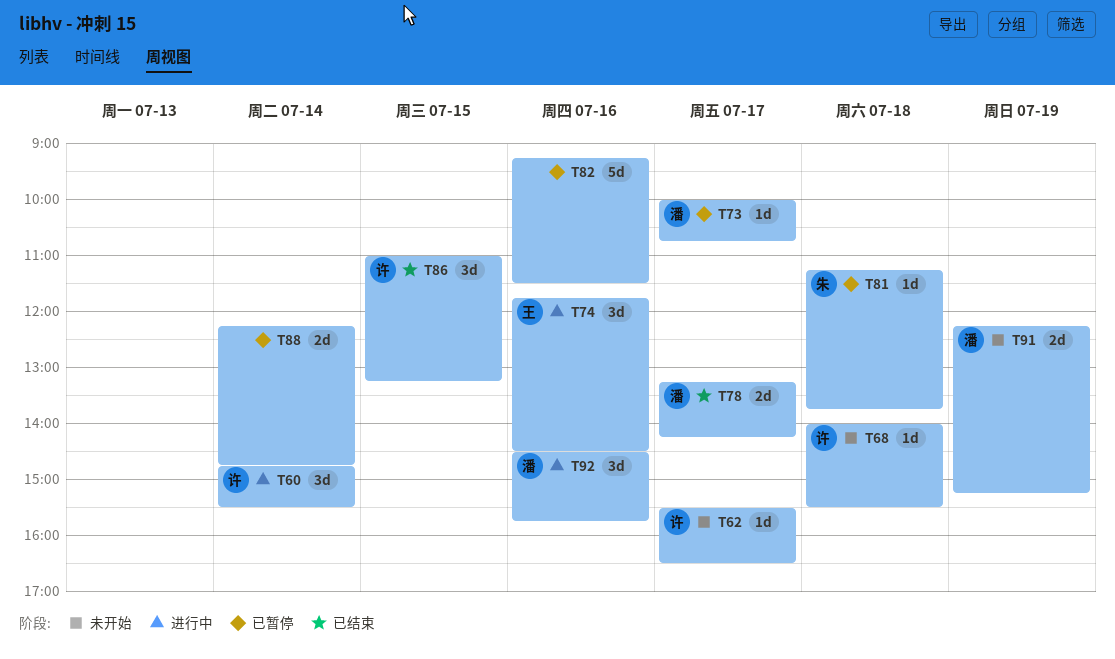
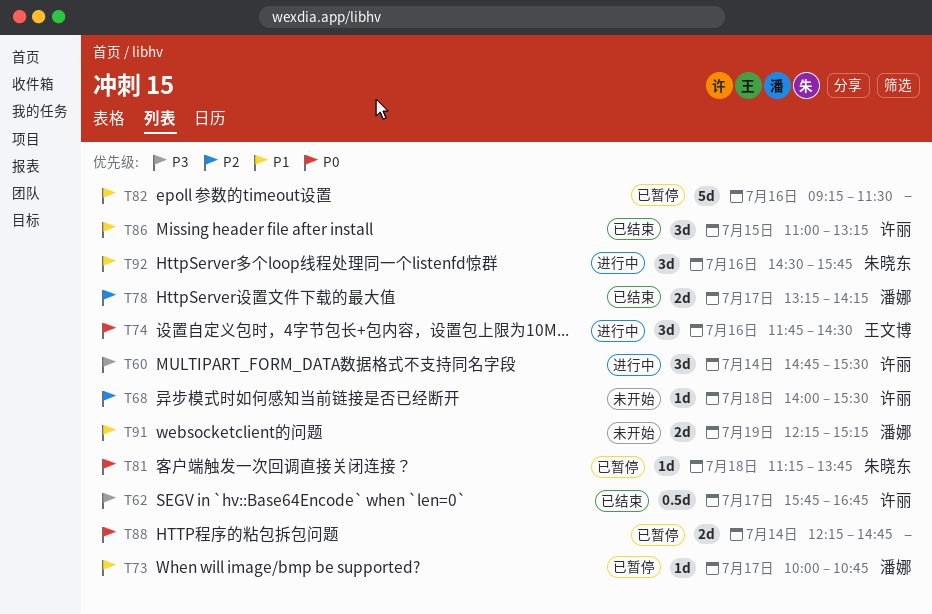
T62, status: 未开始 -> 已结束
T62, estimate: 1d -> 0.5d
T62, begins: 15:30 -> 15:45
T62, ends: 16:30 -> 16:45
T92, owner: 潘娜 -> 朱晓东

